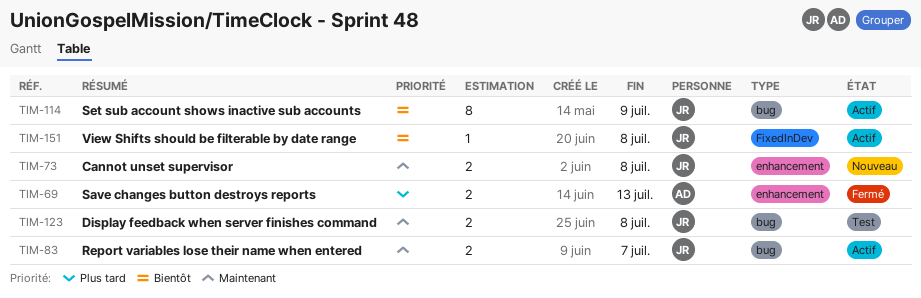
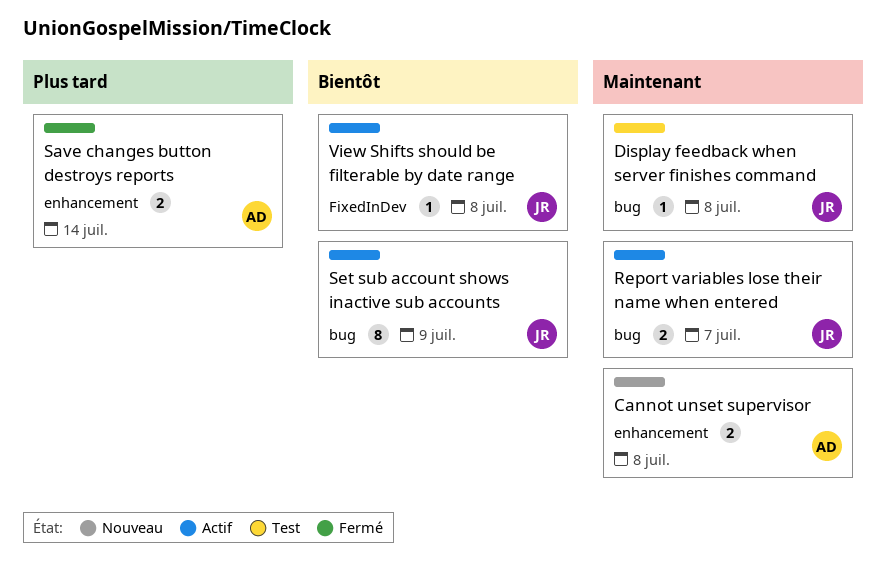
Cannot unset supervisor, owner: JR -> AD
Display feedback when server finishes command, estimate: 2 -> 1
Save changes button destroys reports, due: Jul 13 -> Jul 14

